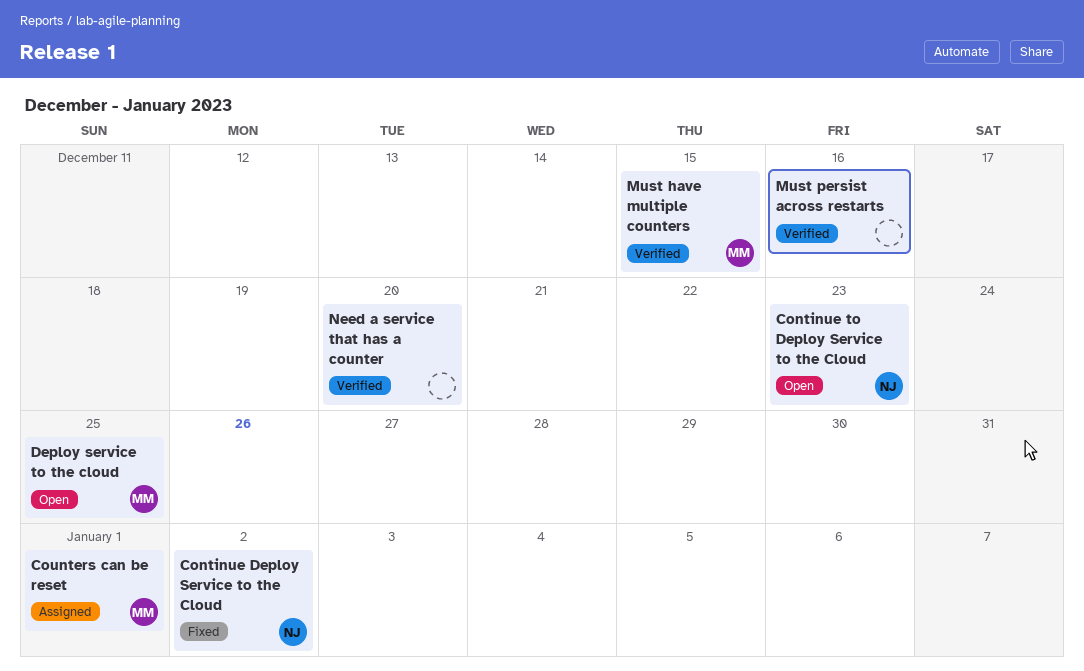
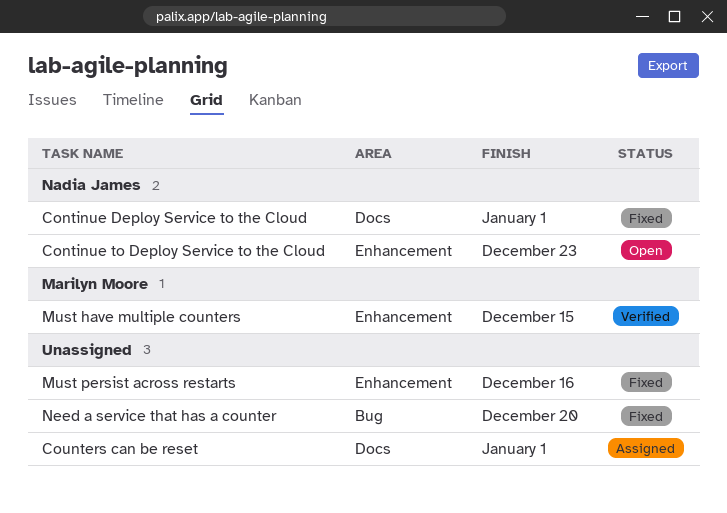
Continue Deploy Service to the Cloud, due: Jan 2 -> Jan 1
Counters can be reset, owner: Marilyn Moore -> none
Deploy service to the cloud: present -> none
Must persist across restarts, status: Verified -> Fixed
Need a service that has a counter, status: Verified -> Fixed

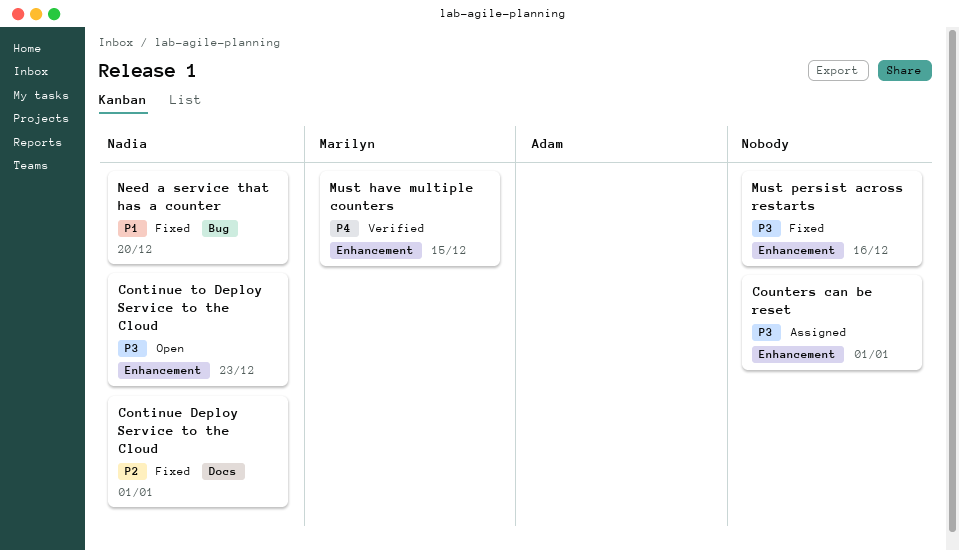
Counters can be reset, label: Docs -> Enhancement
Need a service that has a counter, owner: none -> Nadia James

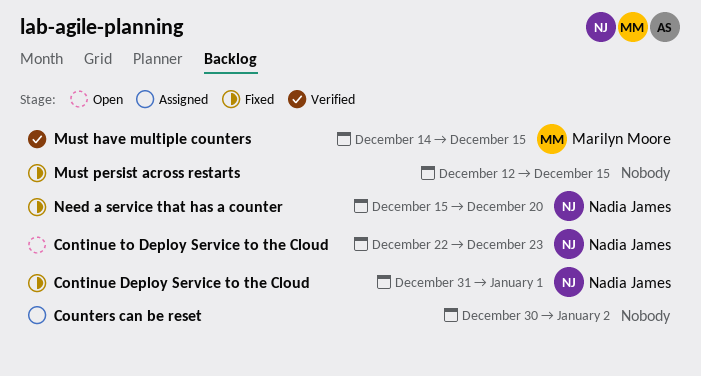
Counters can be reset, due: Jan 1 -> Jan 2
Must persist across restarts, due: Dec 16 -> Dec 15

